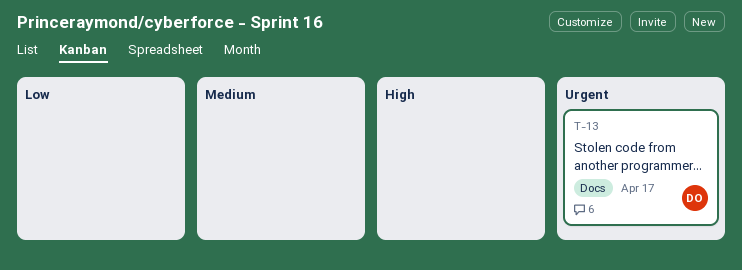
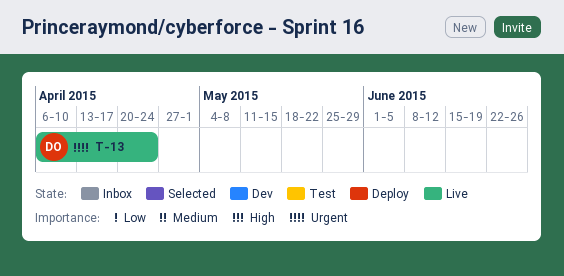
T-13, due: Apr 17 -> Apr 24

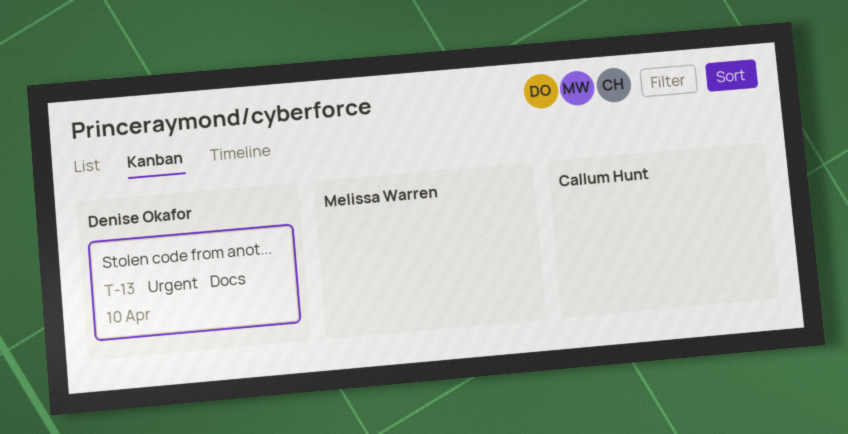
T-13, due: Apr 24 -> Apr 10

